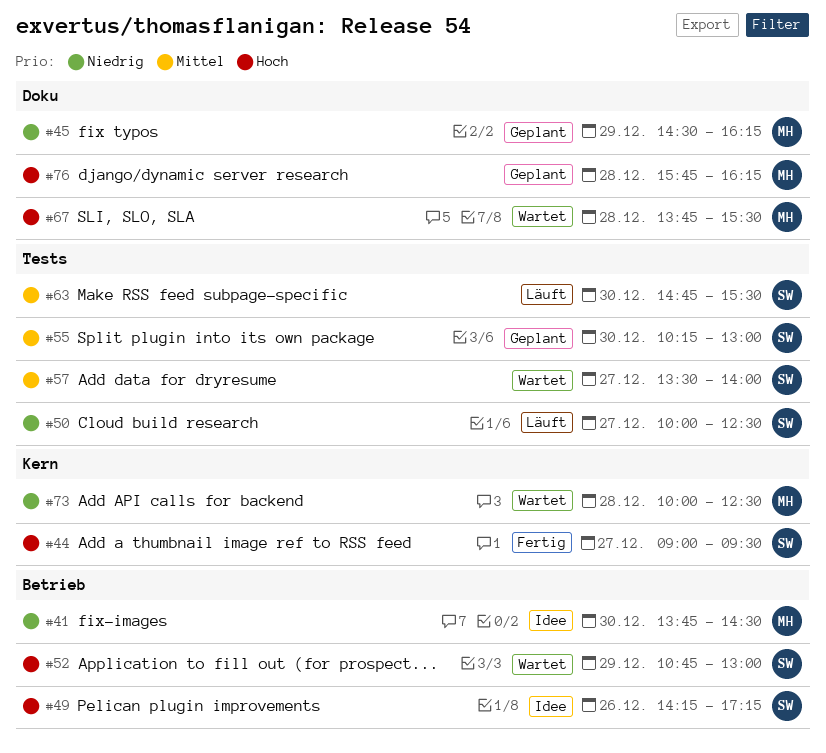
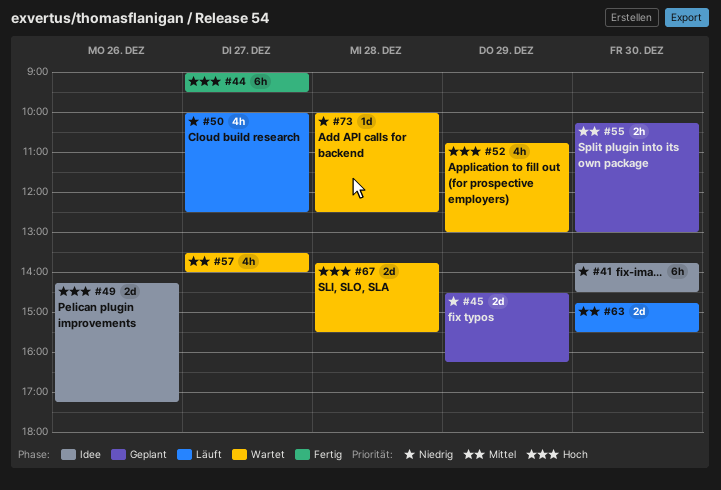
#76: present -> none

